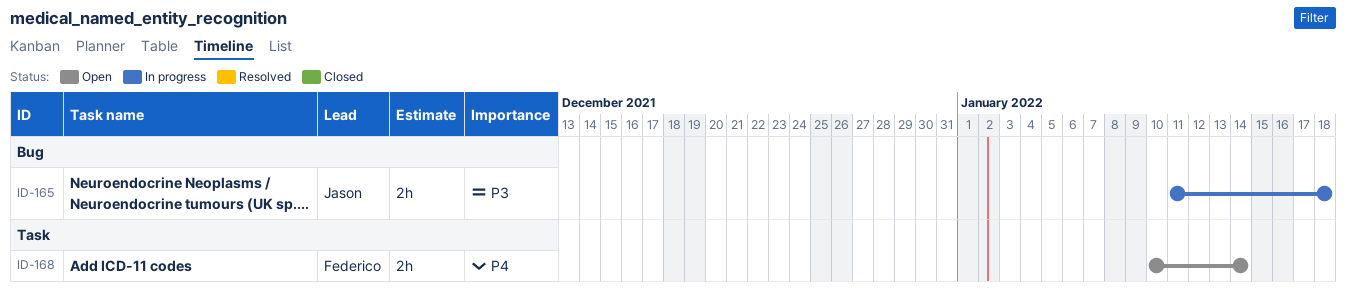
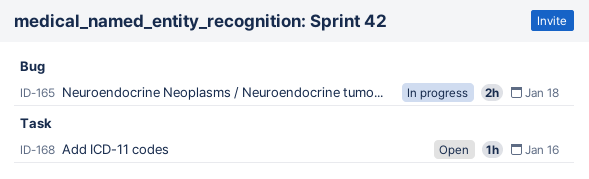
ID-168, estimate: 2h -> 1h
ID-168, due: Jan 14 -> Jan 16

